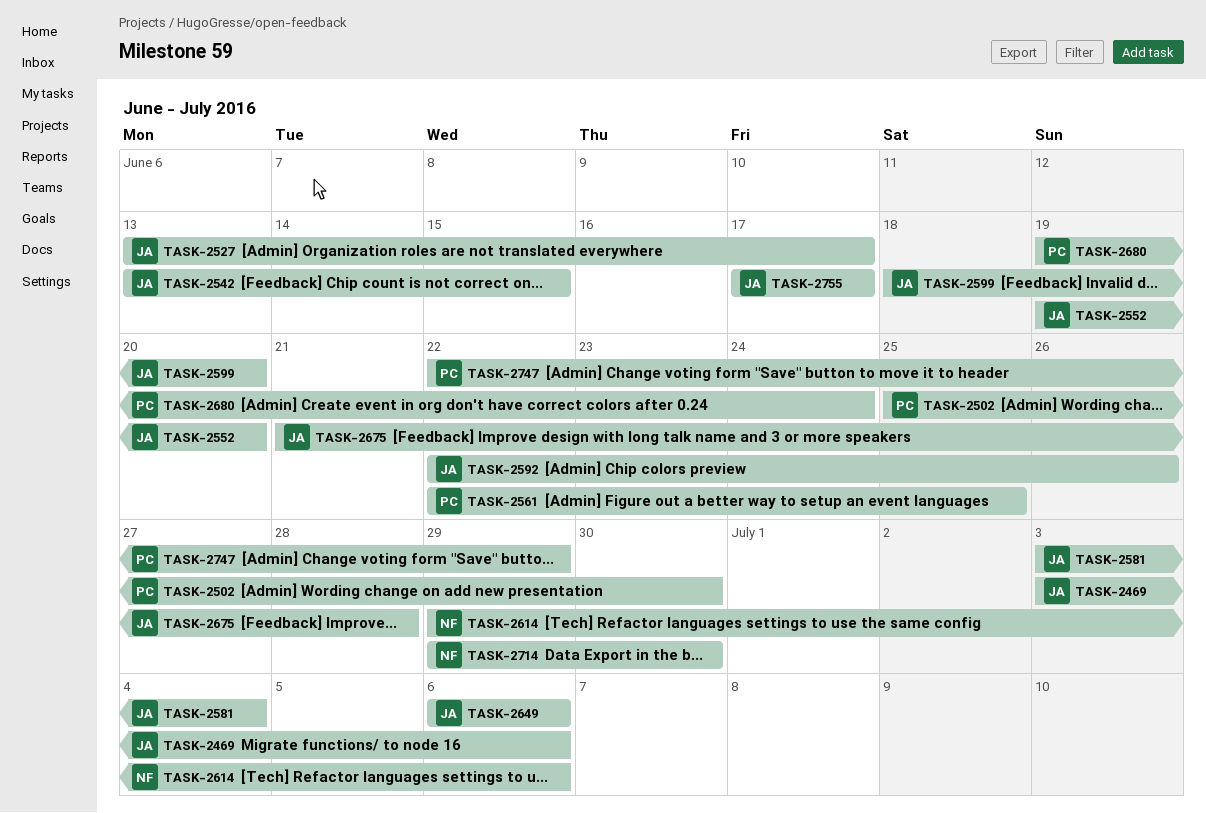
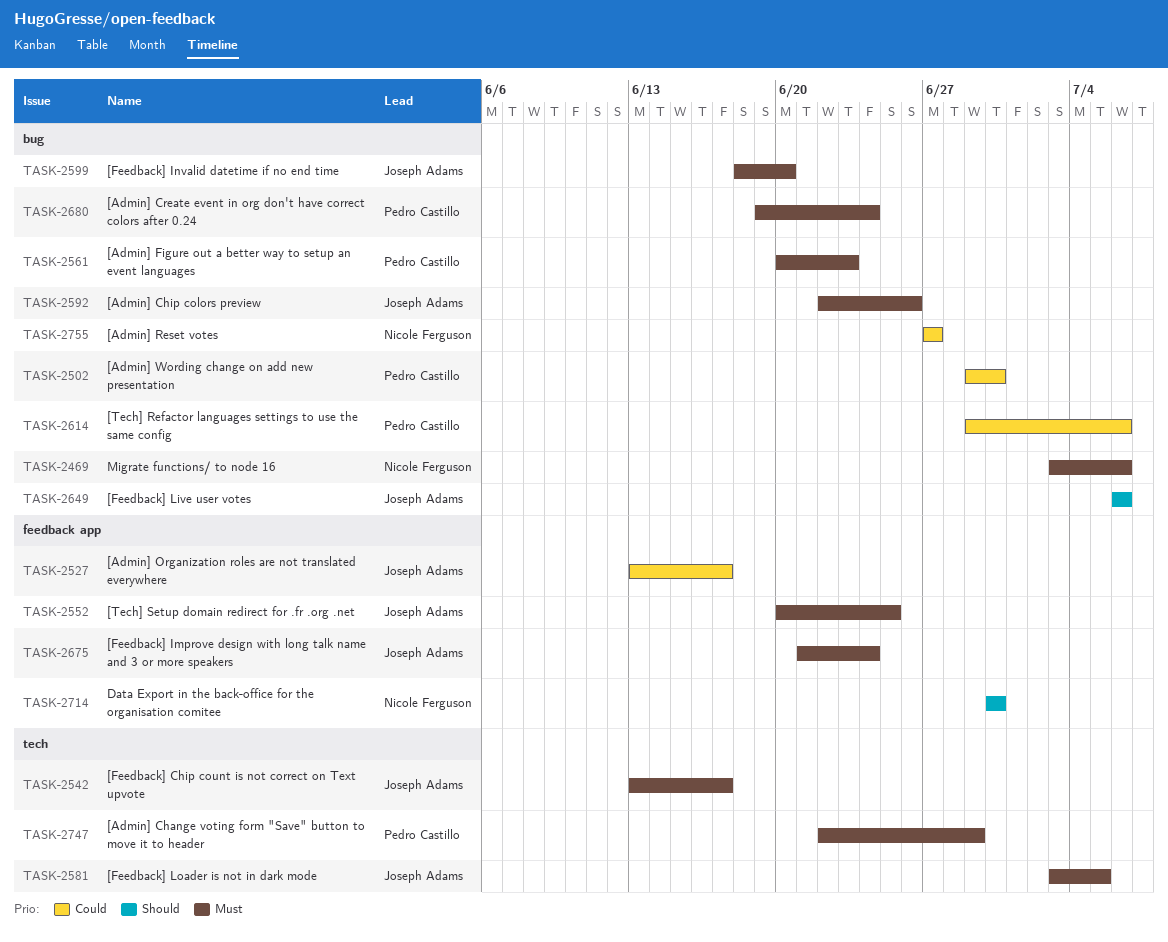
TASK-2469, owner: Joseph Adams -> Nicole Ferguson
TASK-2502, start: Jun 25 -> Jun 29
TASK-2542, due: Jun 15 -> Jun 17
TASK-2552, start: Jun 19 -> Jun 20
TASK-2552, due: Jun 20 -> Jun 25
TASK-2561, start: Jun 22 -> Jun 20
TASK-2561, due: Jun 25 -> Jun 23
TASK-2581, due: Jul 4 -> Jul 5
TASK-2614, owner: Nicole Ferguson -> Pedro Castillo
TASK-2675, due: Jun 28 -> Jun 24
TASK-2714, start: Jun 29 -> Jun 30
TASK-2755, owner: Joseph Adams -> Nicole Ferguson
TASK-2755, start: Jun 17 -> Jun 27
TASK-2755, due: Jun 17 -> Jun 27

